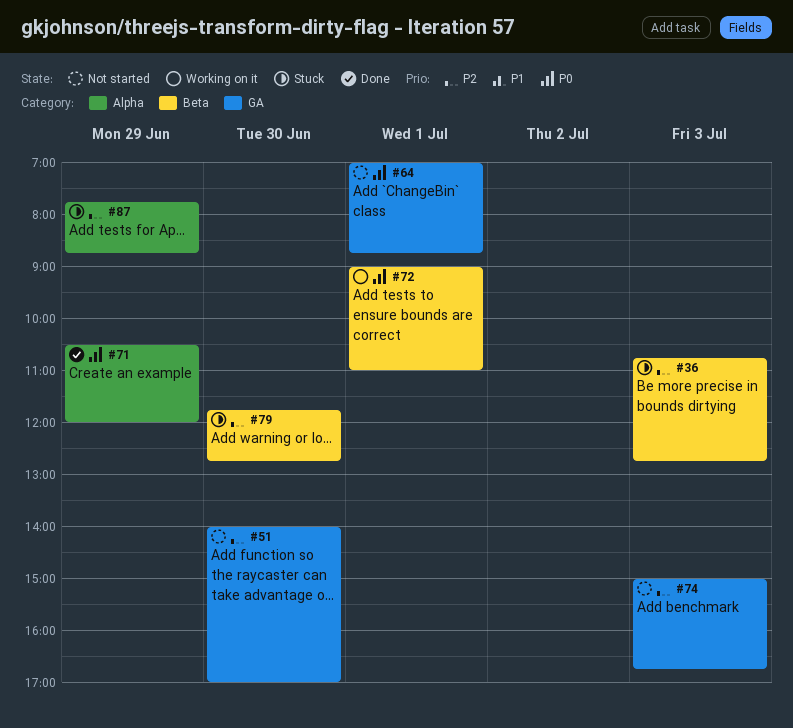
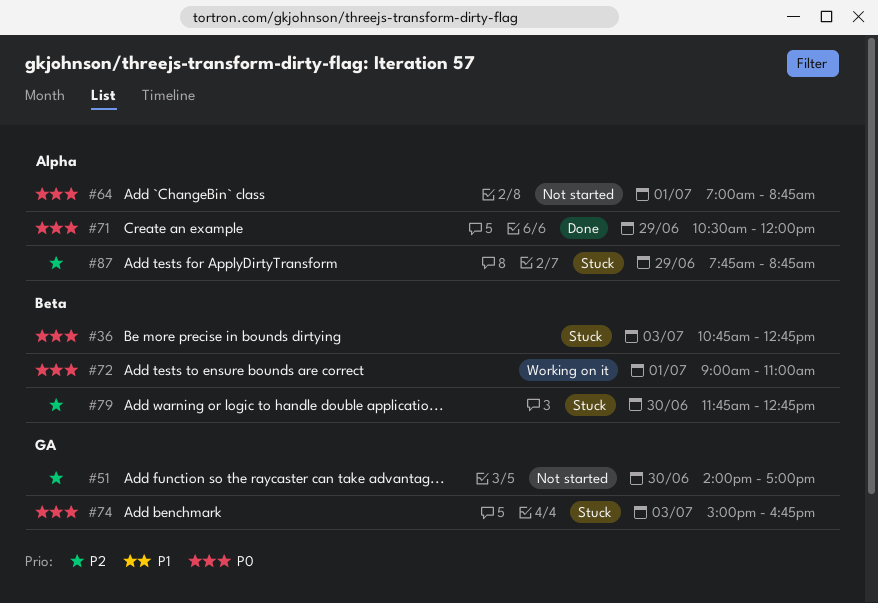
#36, priority: P2 -> P0
#64, label: GA -> Alpha
#74, status: Not started -> Stuck
#74, priority: P2 -> P0

